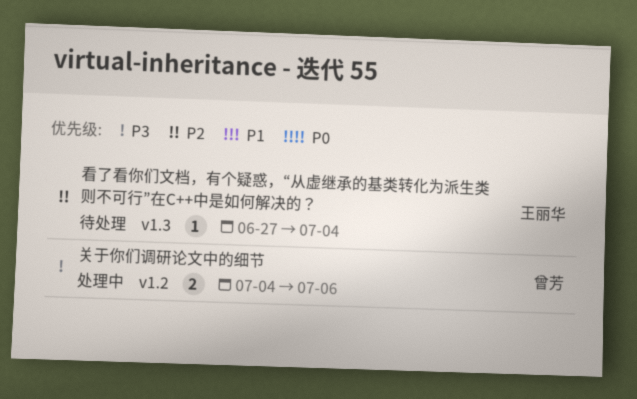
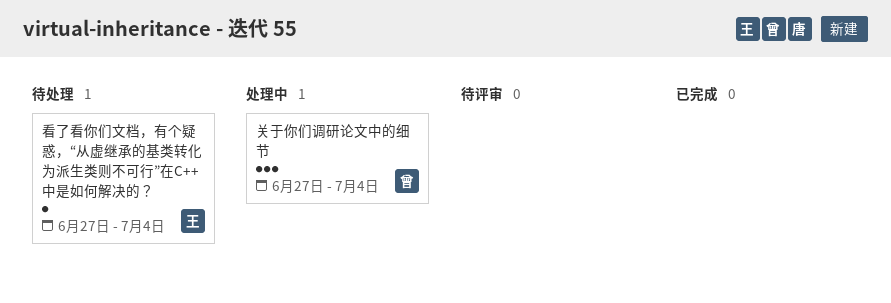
关于你们调研论文中的细节, estimate: 2 -> 3
关于你们调研论文中的细节, start: Jul 4 -> Jun 27
关于你们调研论文中的细节, due: Jul 6 -> Jul 4

